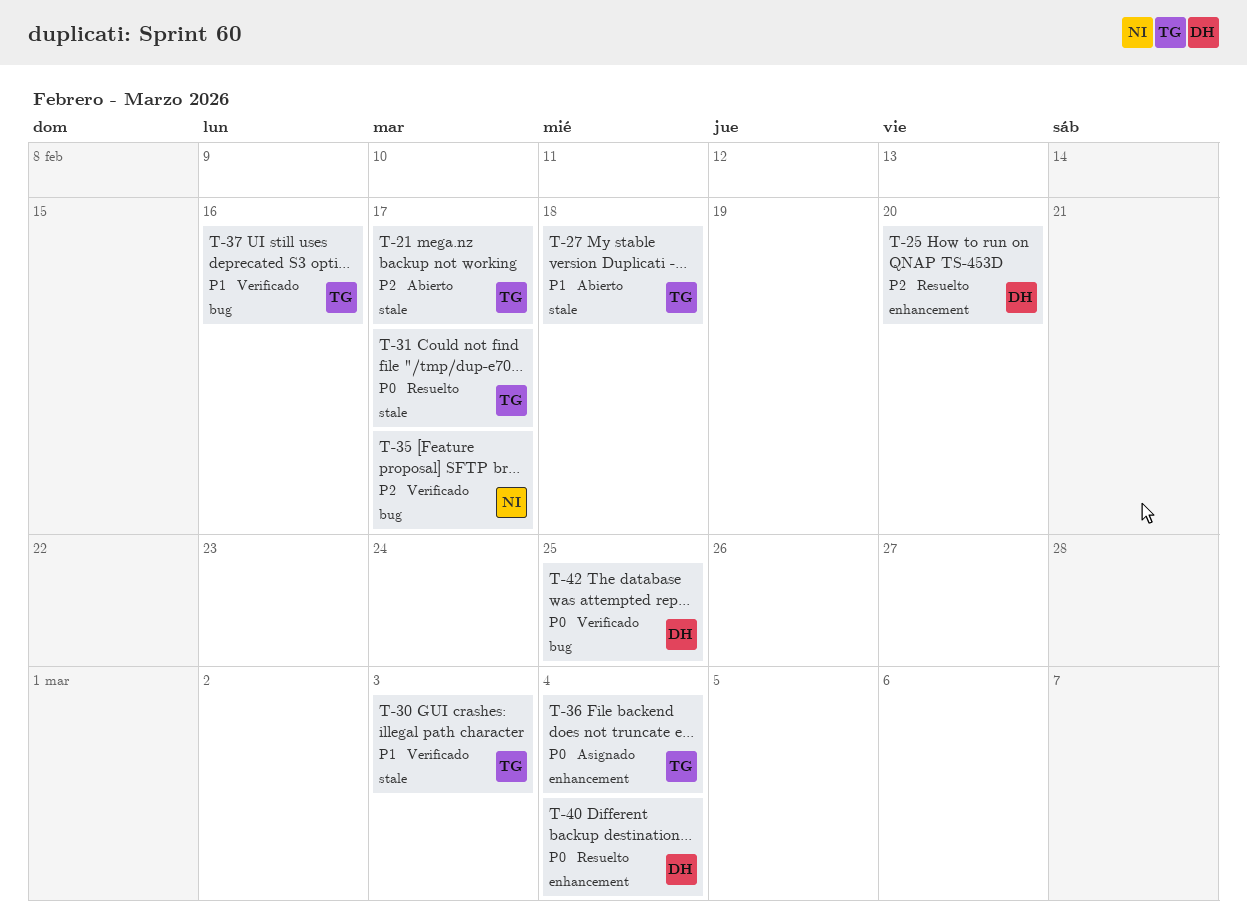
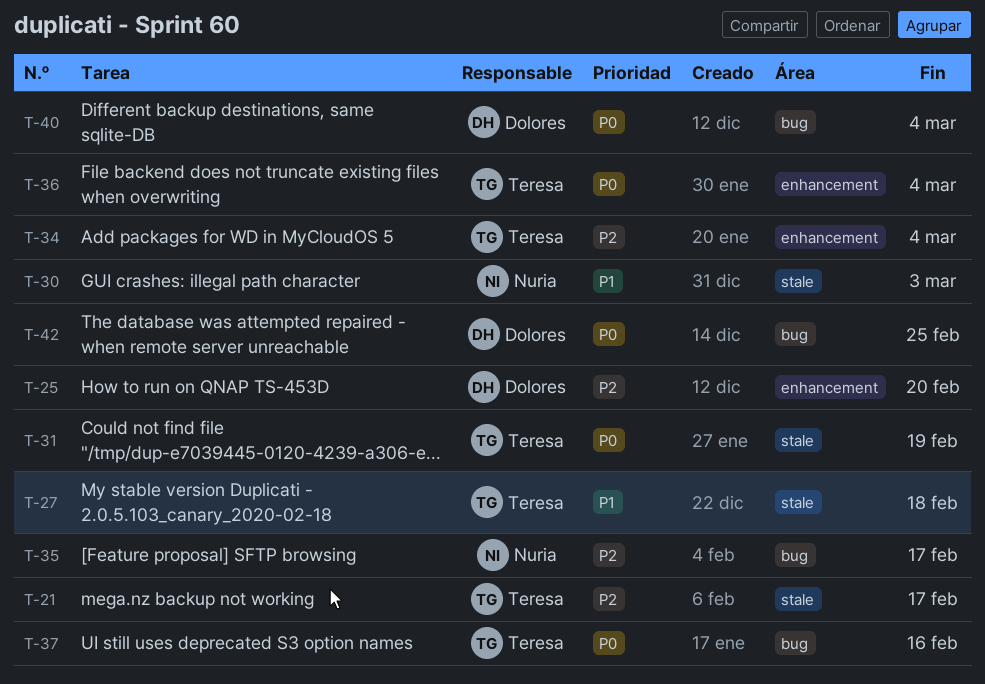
T-30, owner: Teresa -> Nuria
T-31, due: Feb 17 -> Feb 19
T-34: none -> present
T-37, priority: P1 -> P0
T-40, label: enhancement -> bug

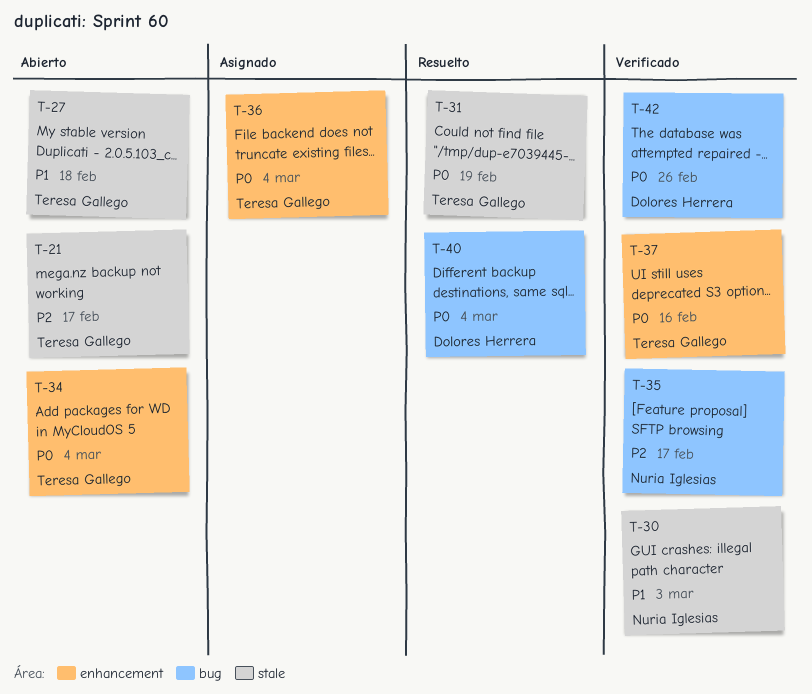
T-25: present -> none
T-34, priority: P2 -> P0
T-37, label: bug -> enhancement
T-42, due: Feb 25 -> Feb 26

